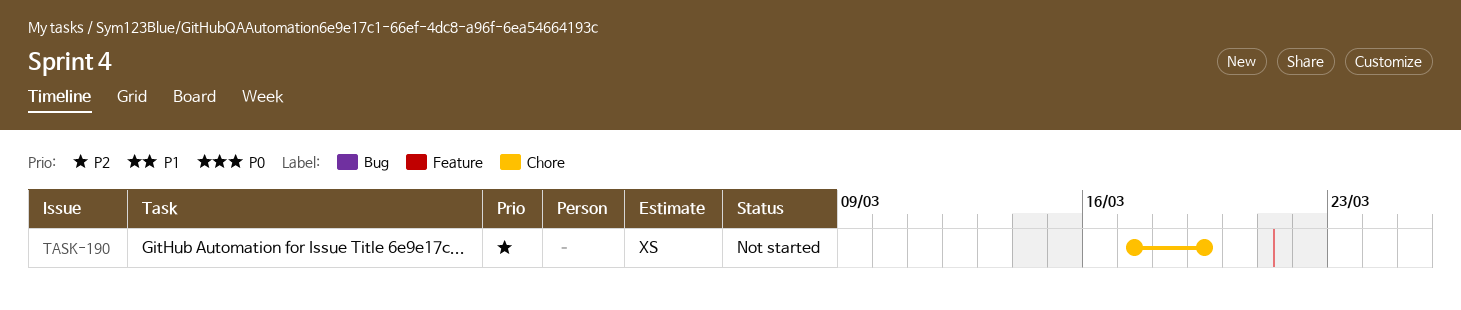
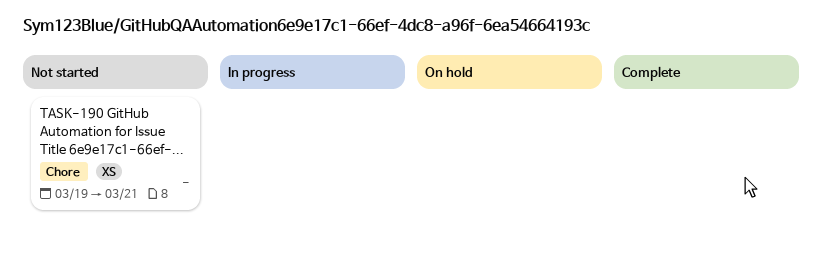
TASK-190, start: Mar 17 -> Mar 19
TASK-190, due: Mar 19 -> Mar 21

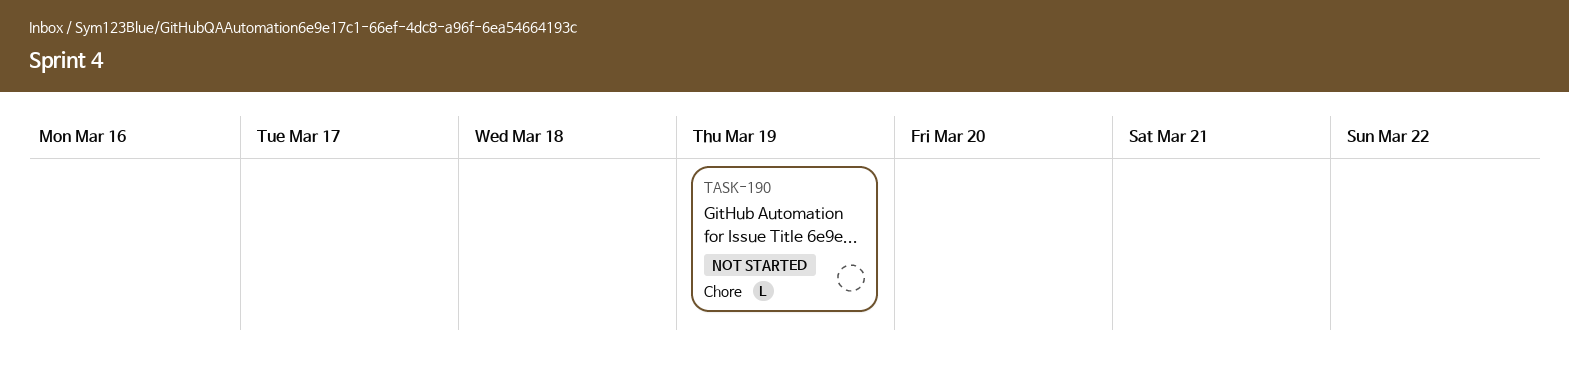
TASK-190, estimate: XS -> L
TASK-190, due: Mar 21 -> Mar 19

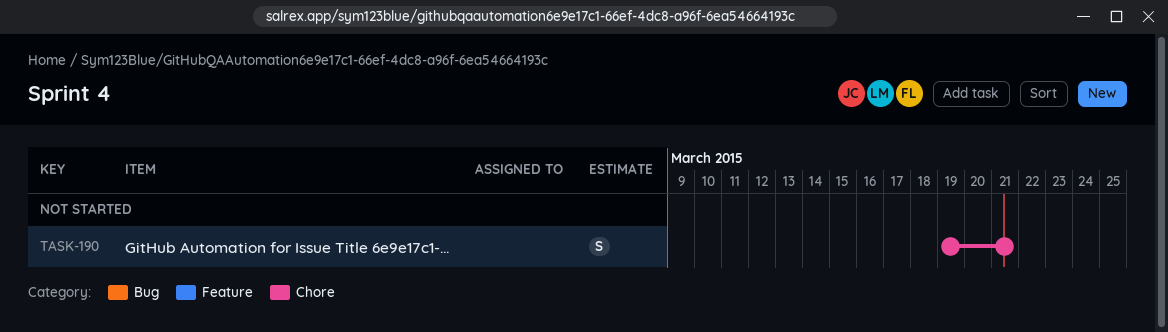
TASK-190, estimate: L -> S
TASK-190, due: Mar 19 -> Mar 21

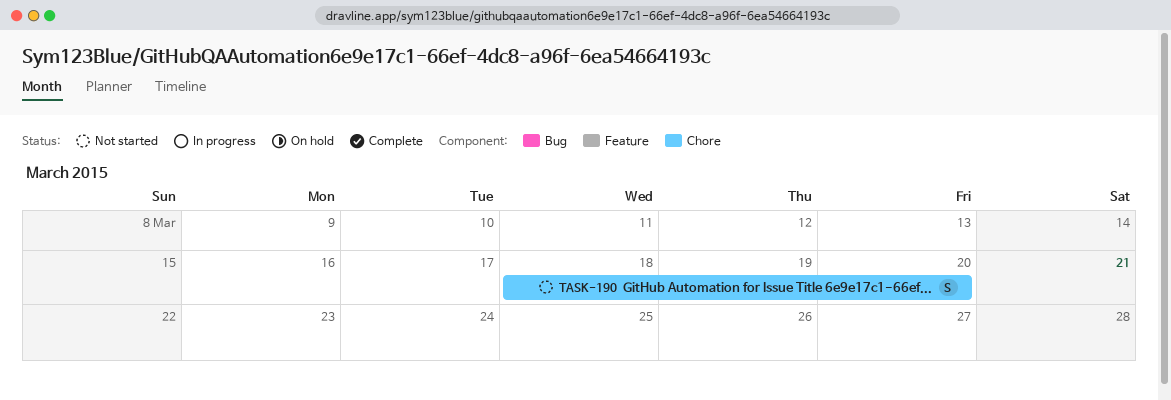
TASK-190, start: Mar 19 -> Mar 18
TASK-190, due: Mar 21 -> Mar 20

